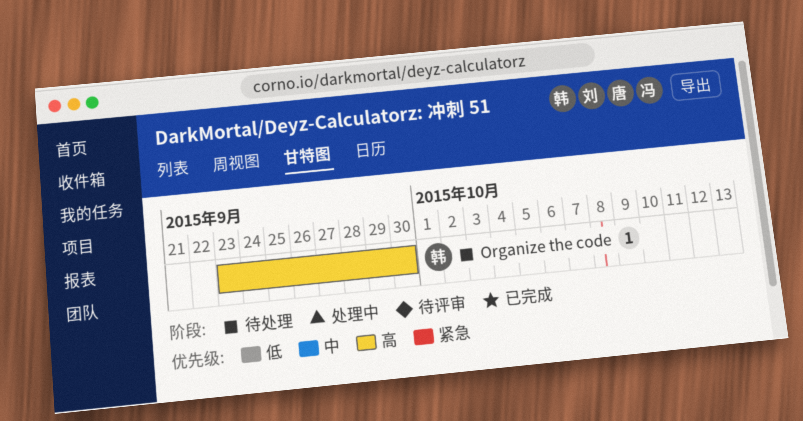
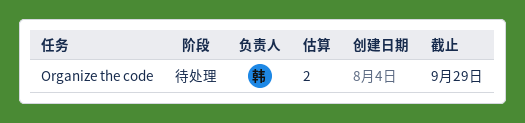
Organize the code, estimate: 1 -> 2
Organize the code, due: Sep 30 -> Sep 29

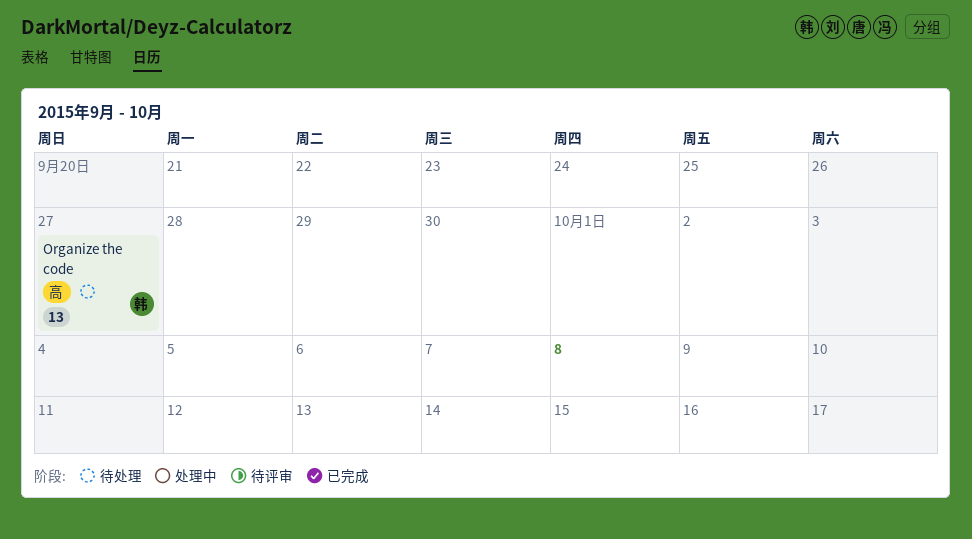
Organize the code, estimate: 2 -> 13
Organize the code, due: Sep 29 -> Sep 27

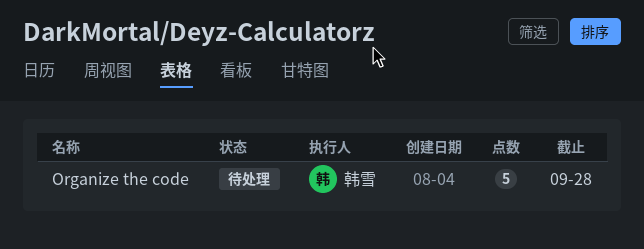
Organize the code, estimate: 13 -> 5
Organize the code, due: Sep 27 -> Sep 28

